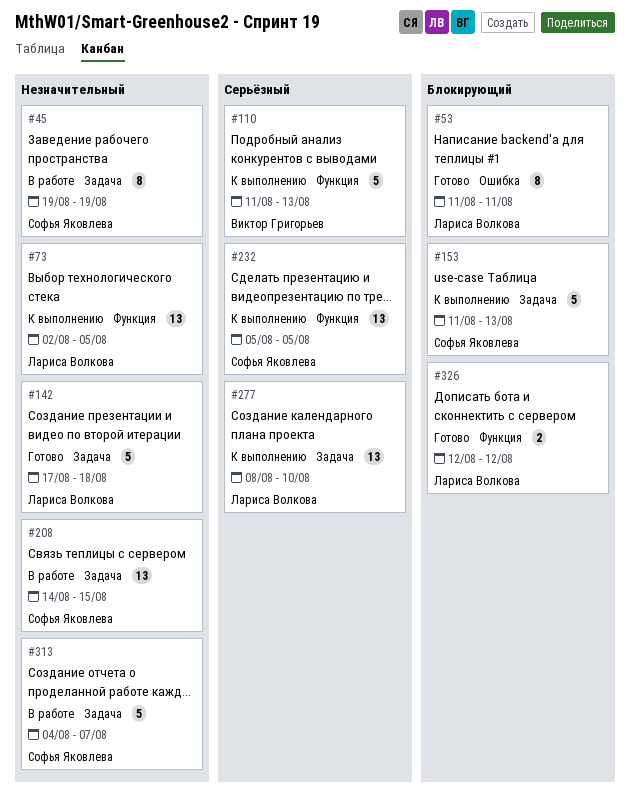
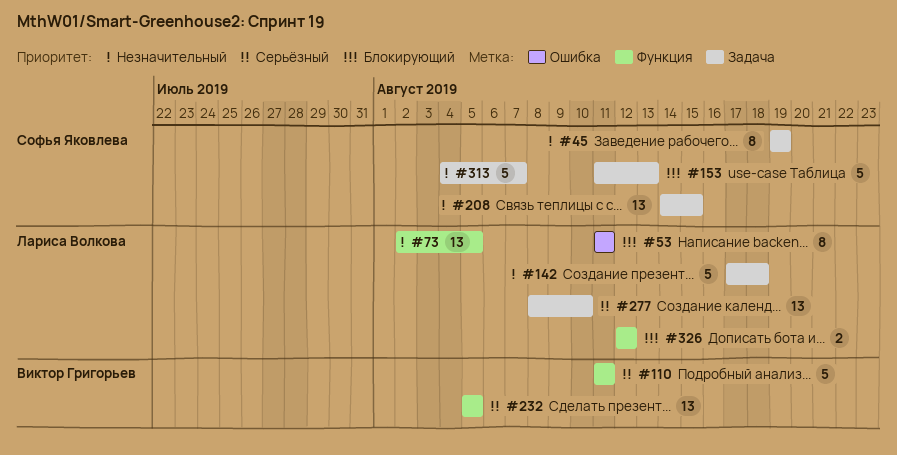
#110, due: Aug 13 -> Aug 11
#232, owner: Софья Яковлева -> Виктор Григорьев

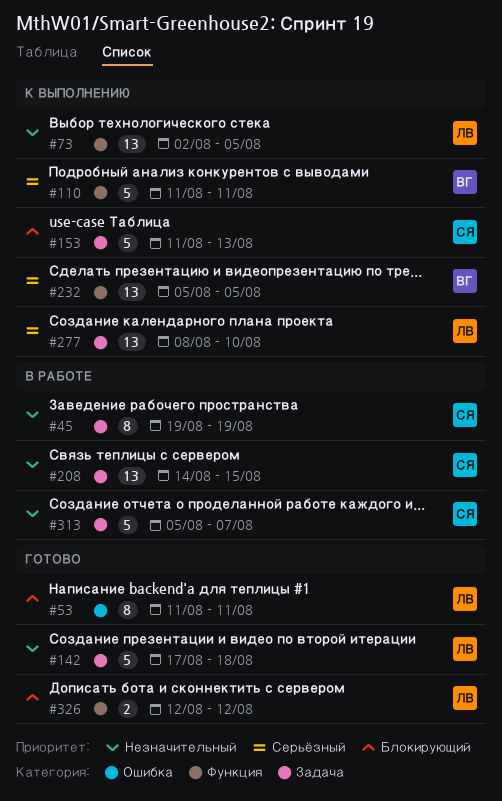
#313, start: Aug 4 -> Aug 5

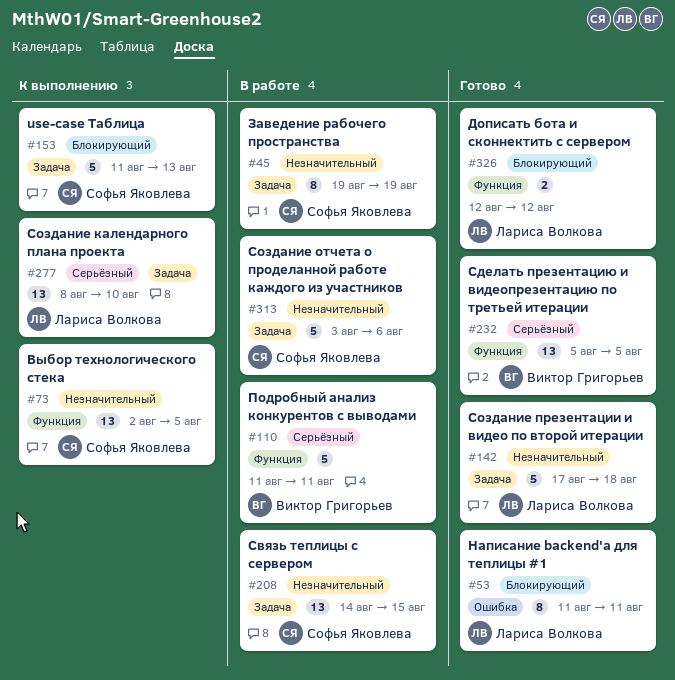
#73, owner: Лариса Волкова -> Софья Яковлева
#110, status: К выполнению -> В работе
#232, status: К выполнению -> Готово
#313, start: Aug 5 -> Aug 3
#313, due: Aug 7 -> Aug 6

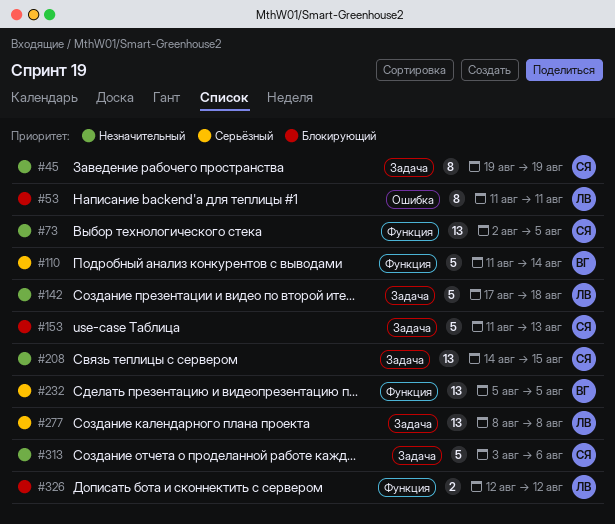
#110, due: Aug 11 -> Aug 14
#277, due: Aug 10 -> Aug 8

